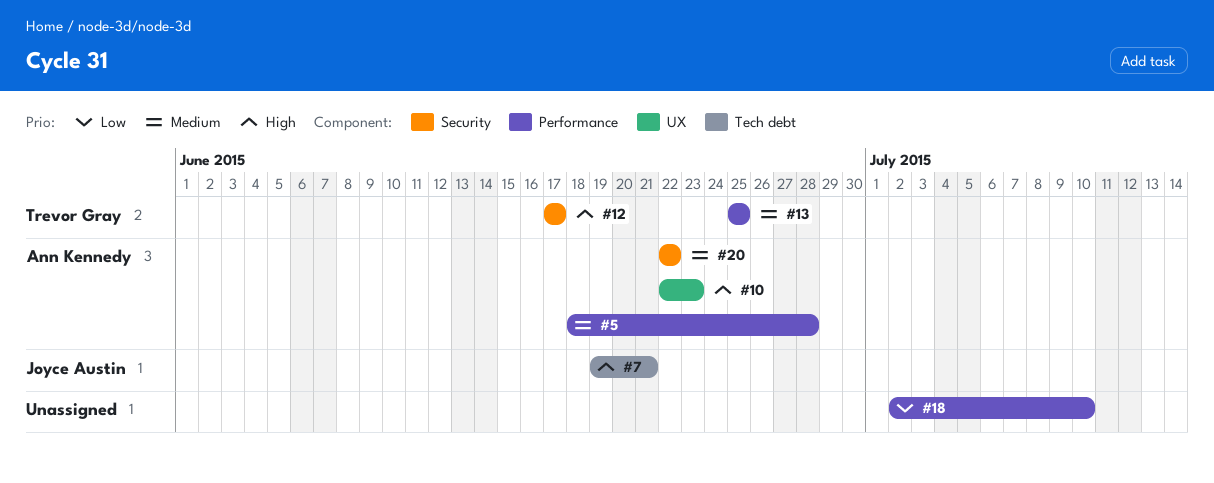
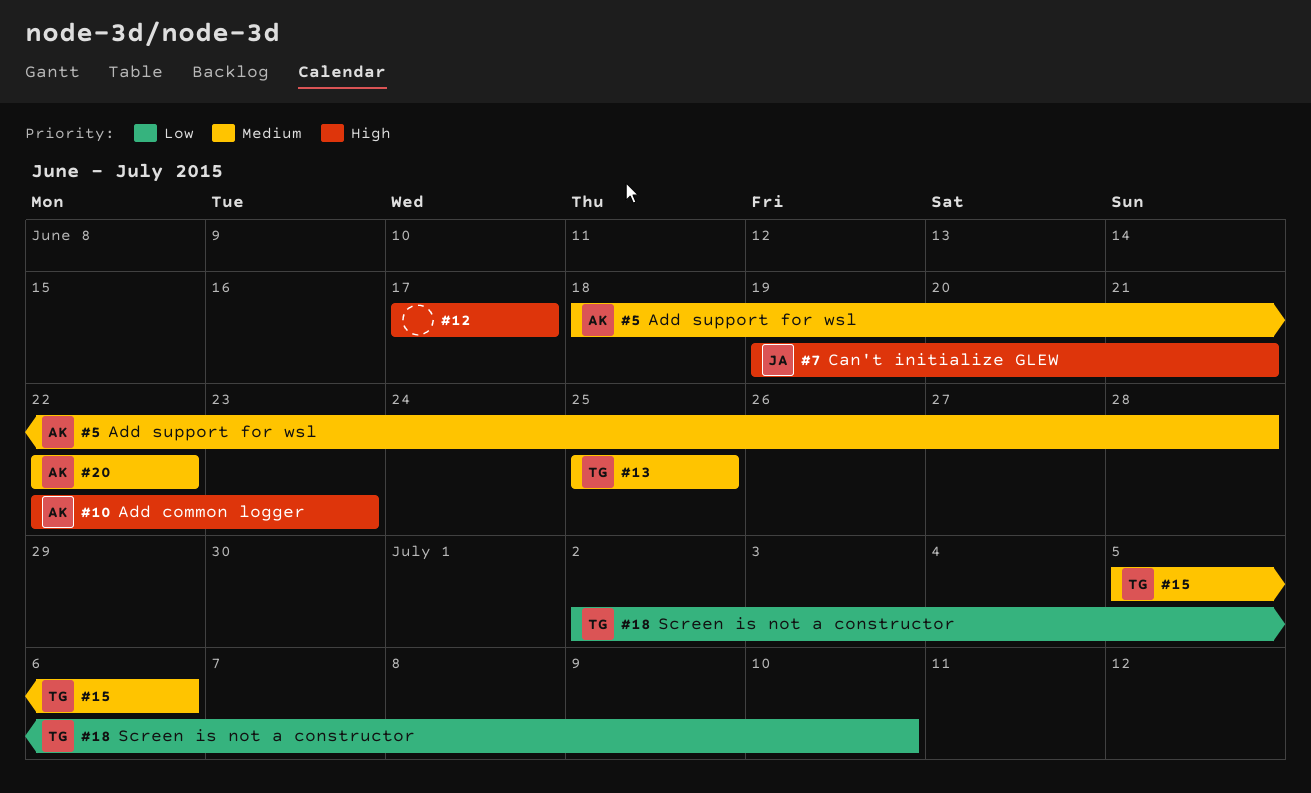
#12, owner: Trevor Gray -> none
#15: none -> present
#18, owner: none -> Trevor Gray

